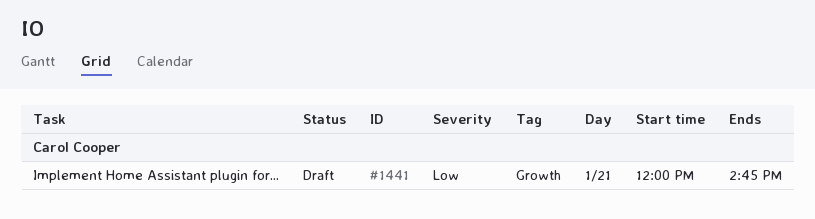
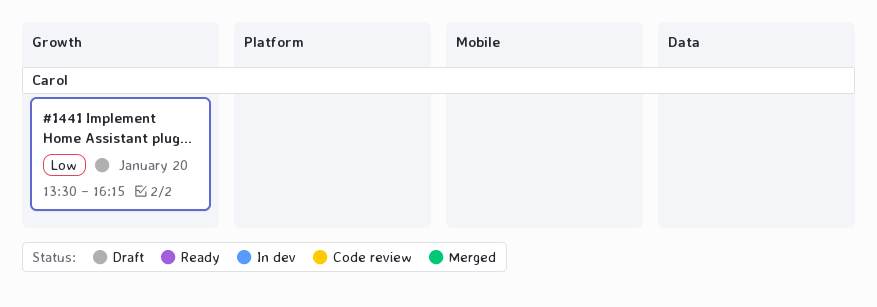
#1441, day: Jan 21 -> Jan 20
#1441, begins: 12:00 -> 13:30
#1441, ends: 14:45 -> 16:15

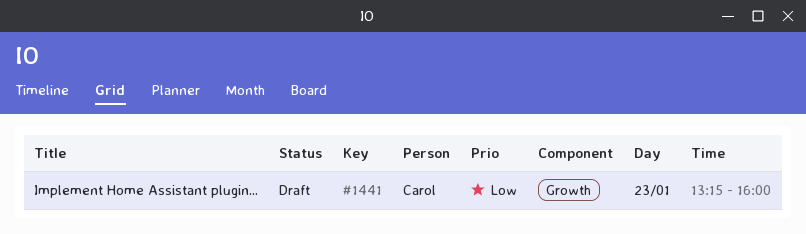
#1441, day: Jan 20 -> Jan 23
#1441, begins: 13:30 -> 13:15
#1441, ends: 16:15 -> 16:00

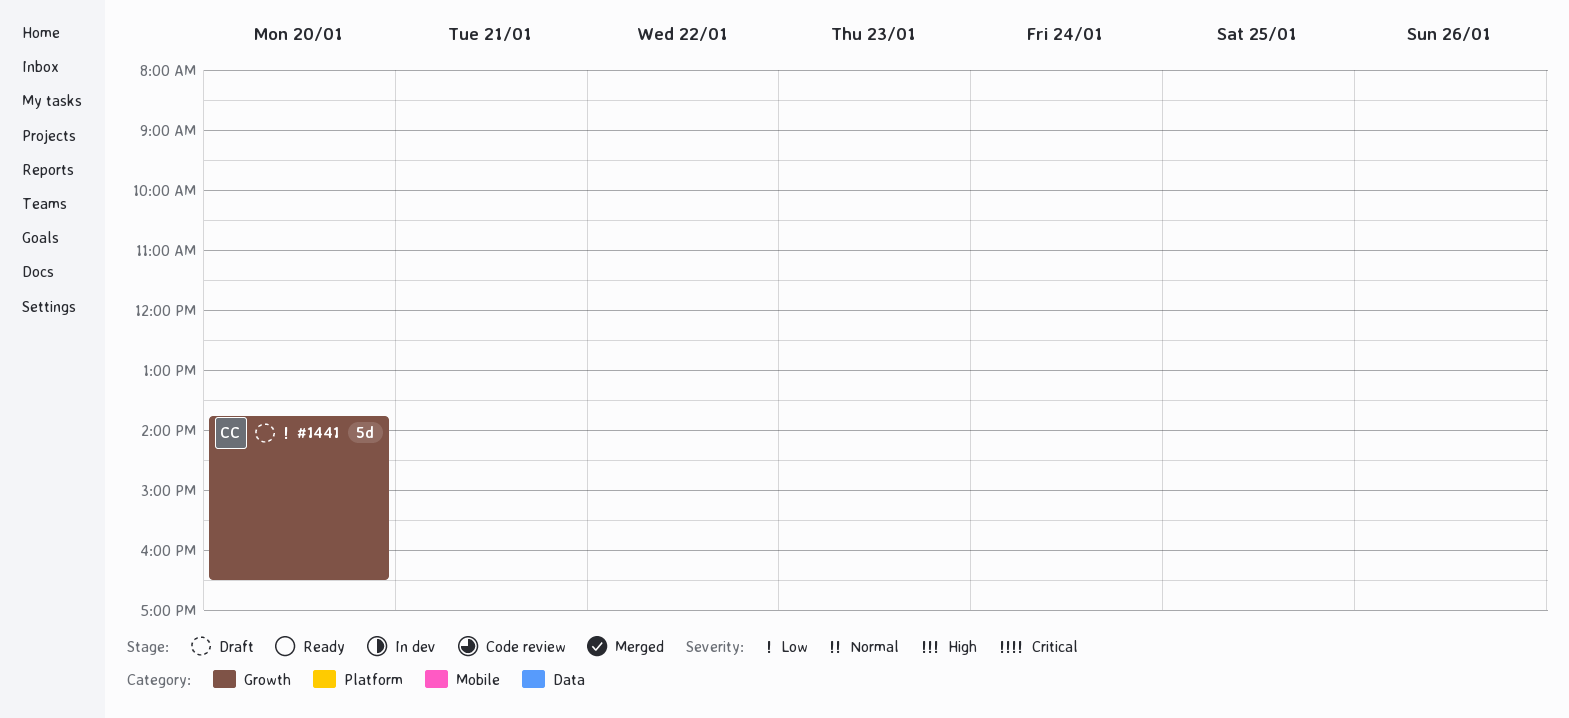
#1441, day: Jan 23 -> Jan 20
#1441, begins: 13:15 -> 13:45
#1441, ends: 16:00 -> 16:30

